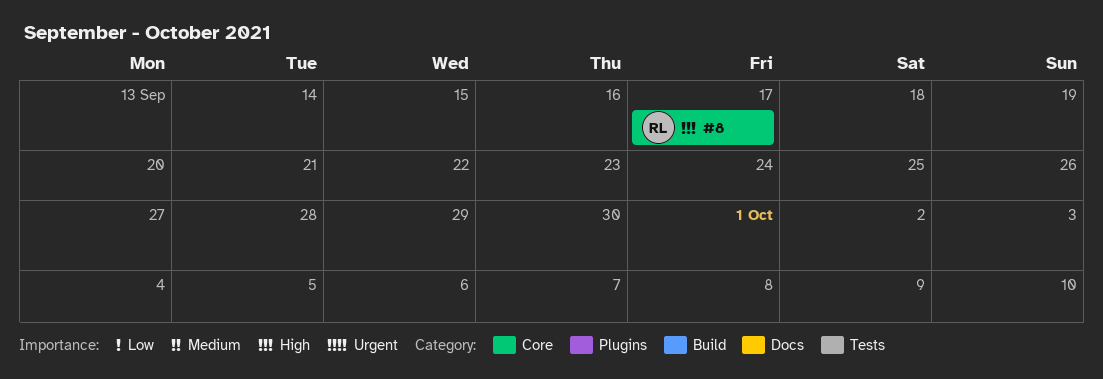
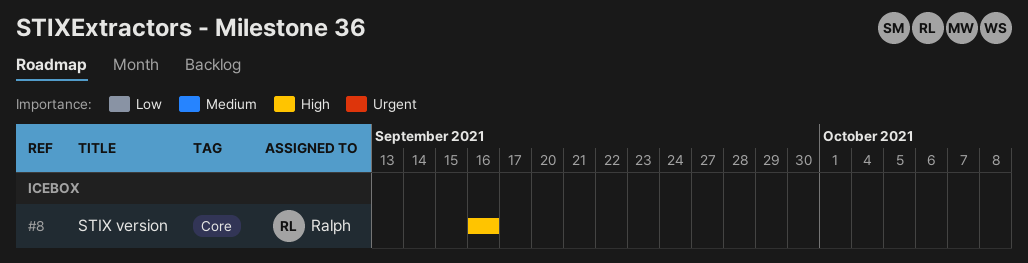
#8, start: Sep 17 -> Sep 16
#8, due: Sep 17 -> Sep 16

